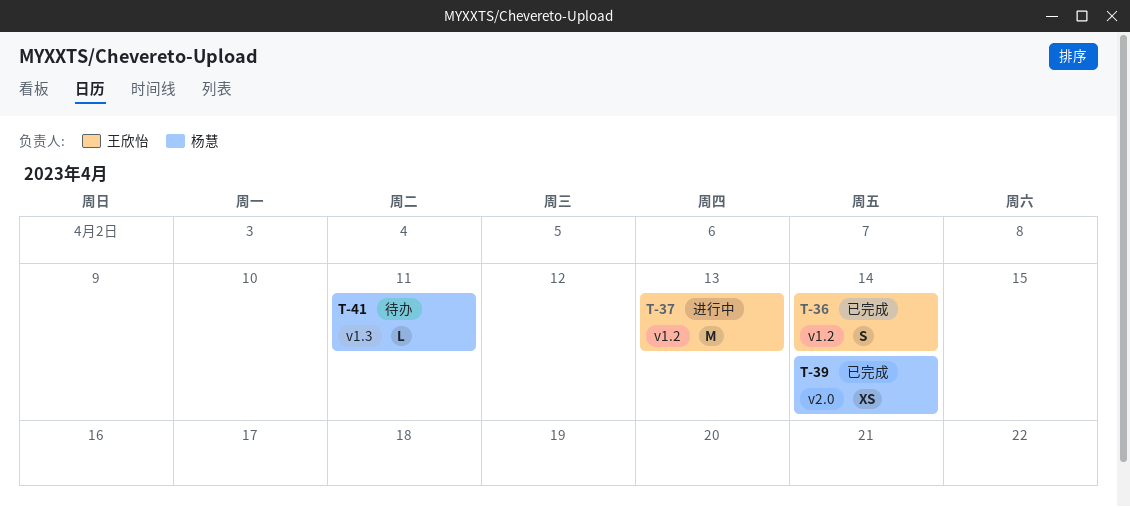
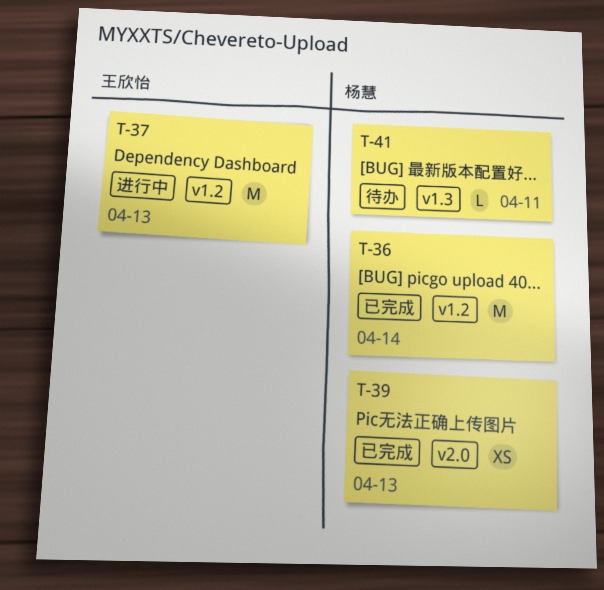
T-36, owner: 王欣怡 -> 杨慧
T-36, estimate: S -> M
T-39, due: Apr 14 -> Apr 13

